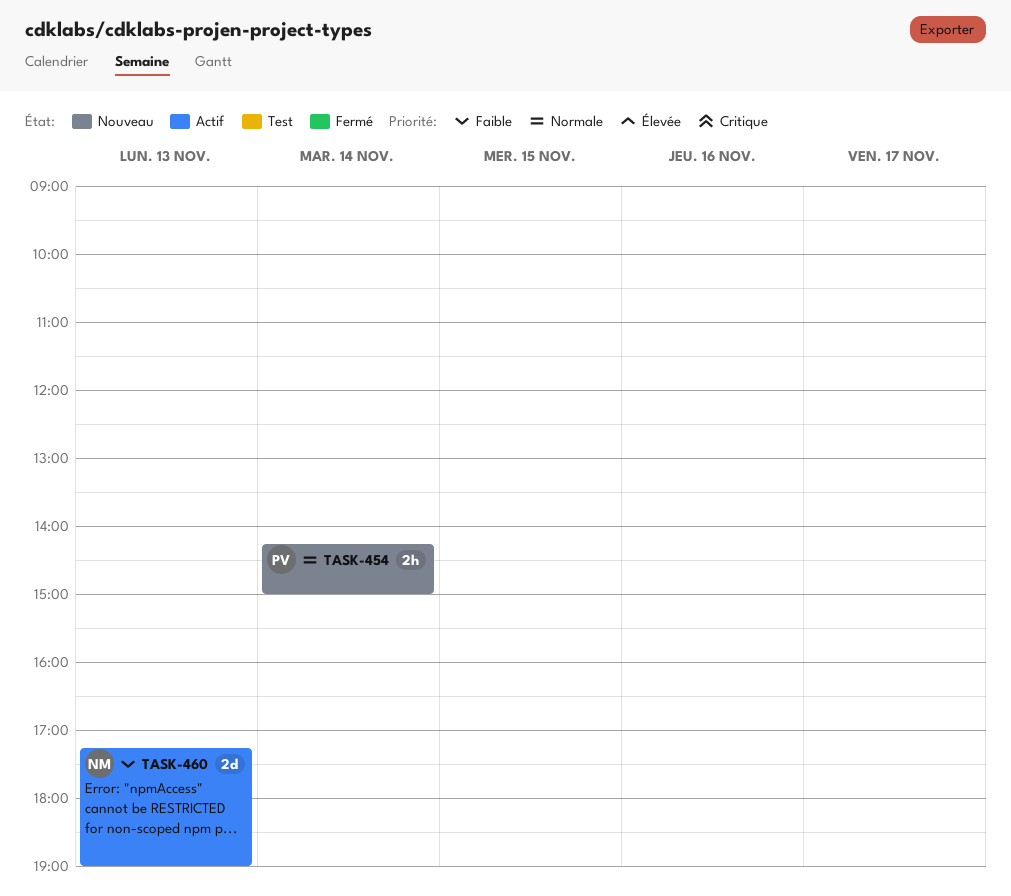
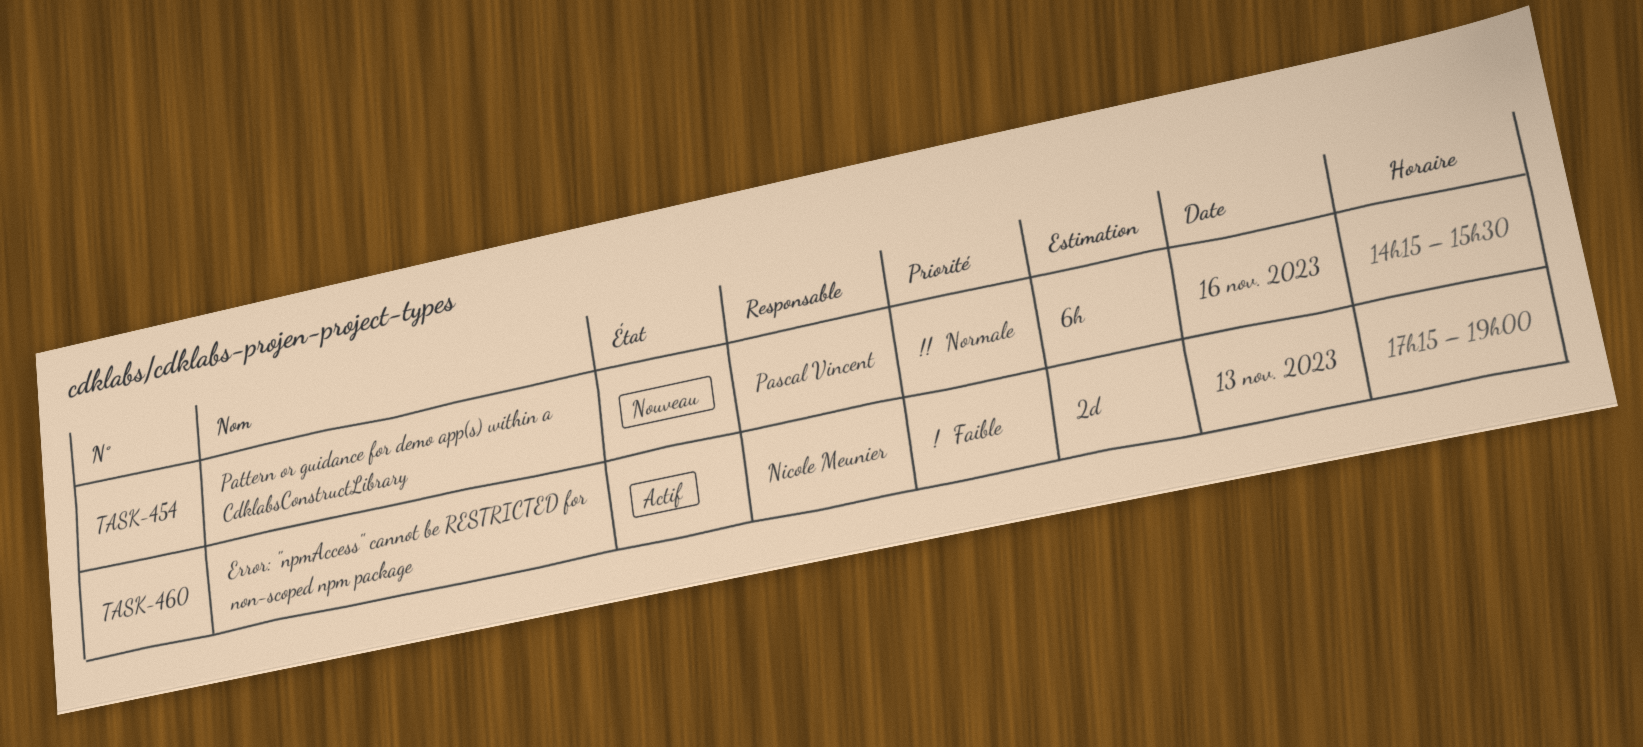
TASK-454, estimate: 2h -> 6h
TASK-454, day: Nov 14 -> Nov 16
TASK-454, ends: 15:00 -> 15:30

